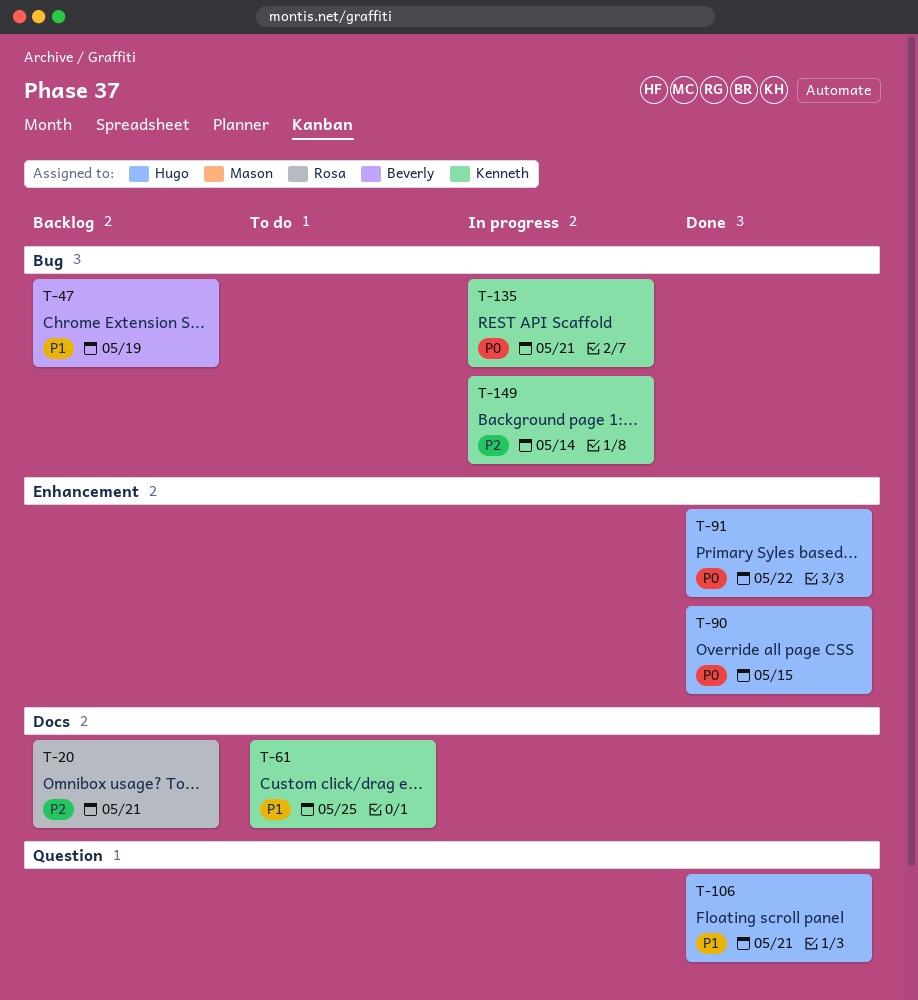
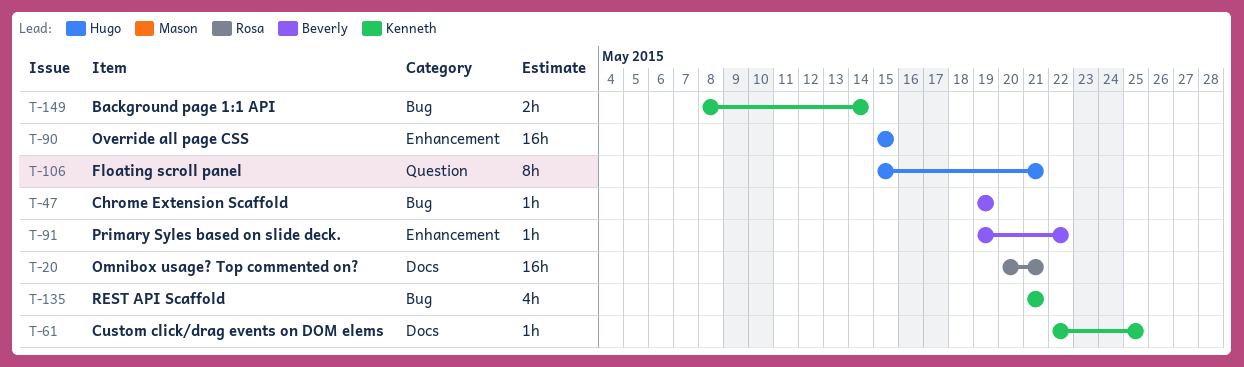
T-91, owner: Hugo -> Beverly

